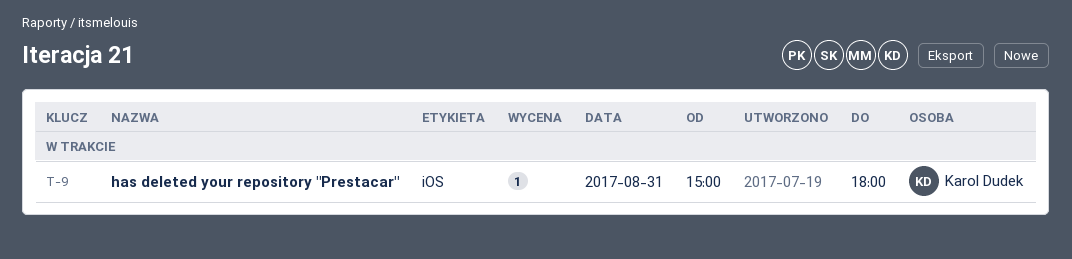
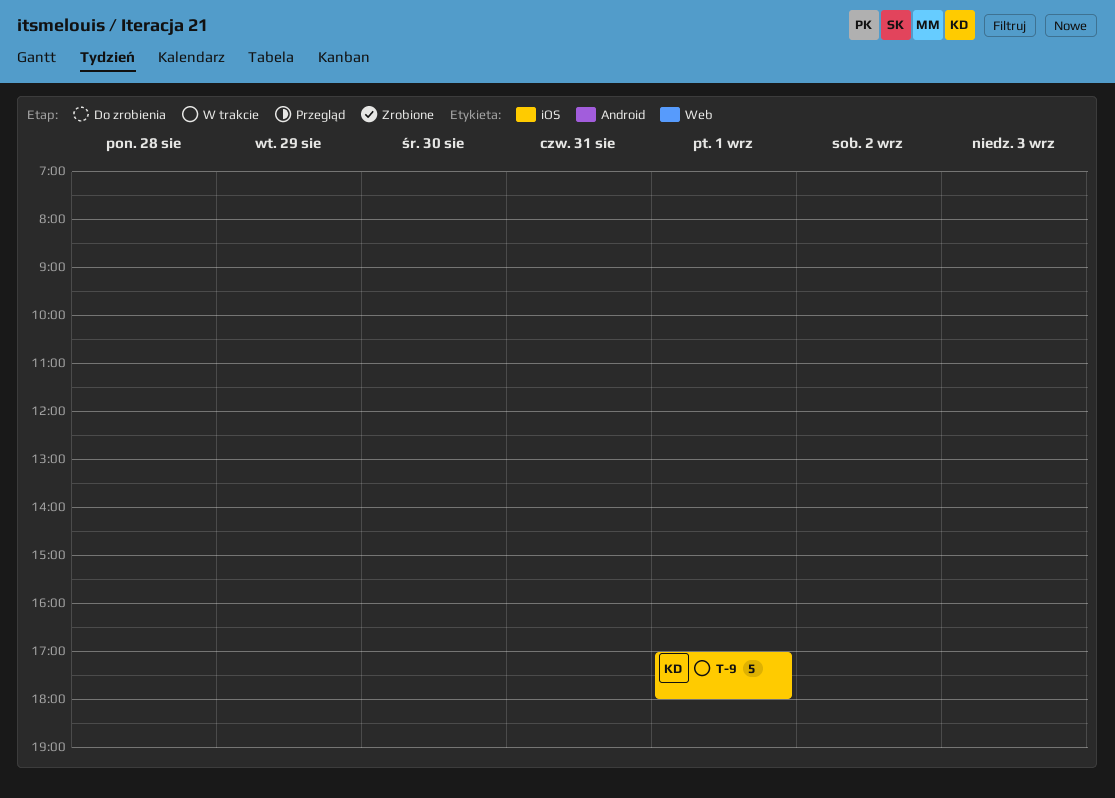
T-9, estimate: 1 -> 5
T-9, day: Aug 31 -> Sep 1
T-9, begins: 15:00 -> 17:00

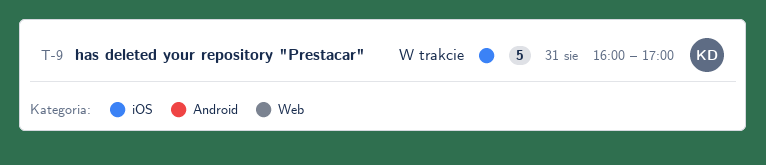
T-9, day: Sep 1 -> Aug 31
T-9, begins: 17:00 -> 16:00
T-9, ends: 18:00 -> 17:00

